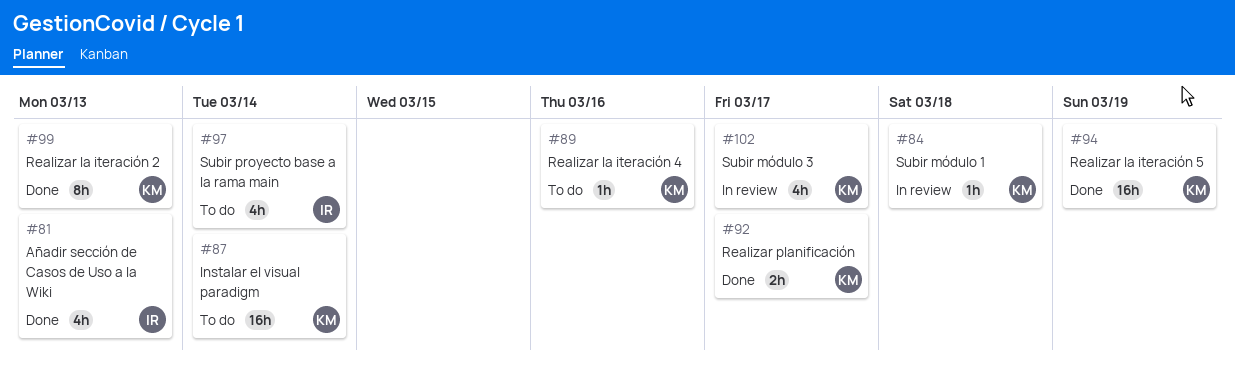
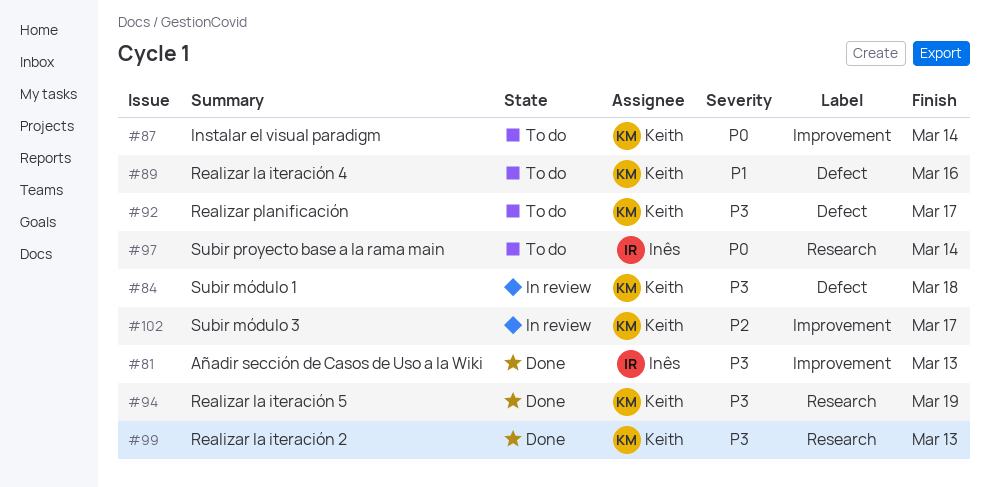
#92, status: Done -> To do

